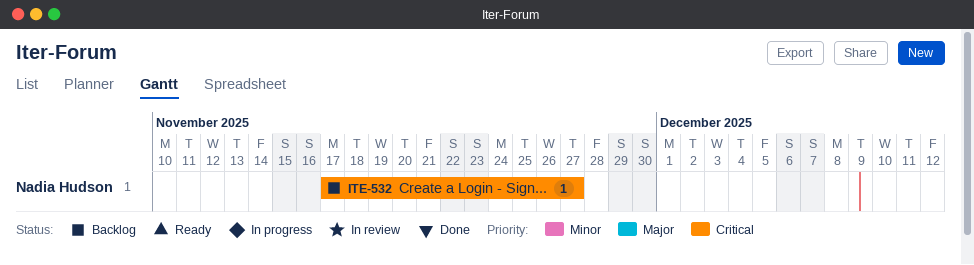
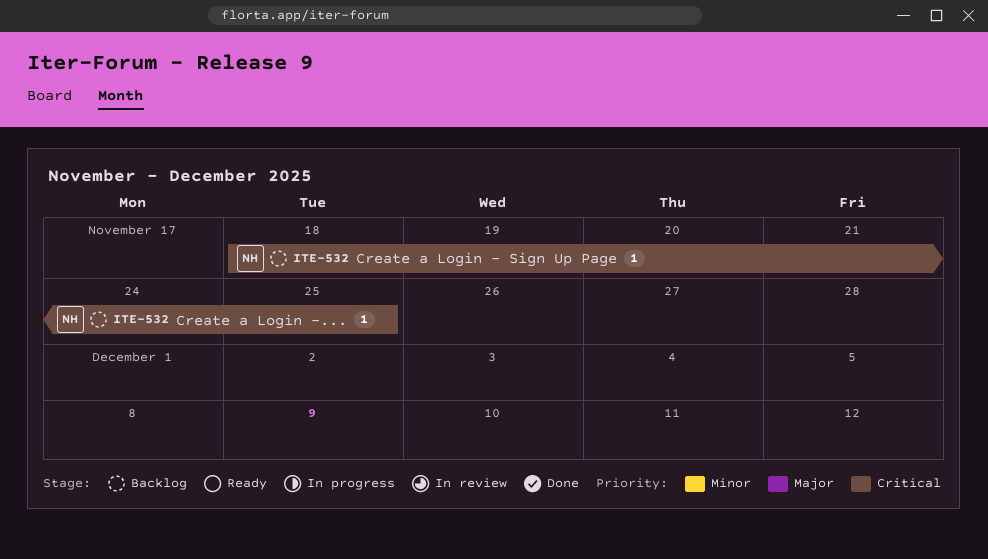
ITE-532, start: Nov 17 -> Nov 18
ITE-532, due: Nov 27 -> Nov 25

